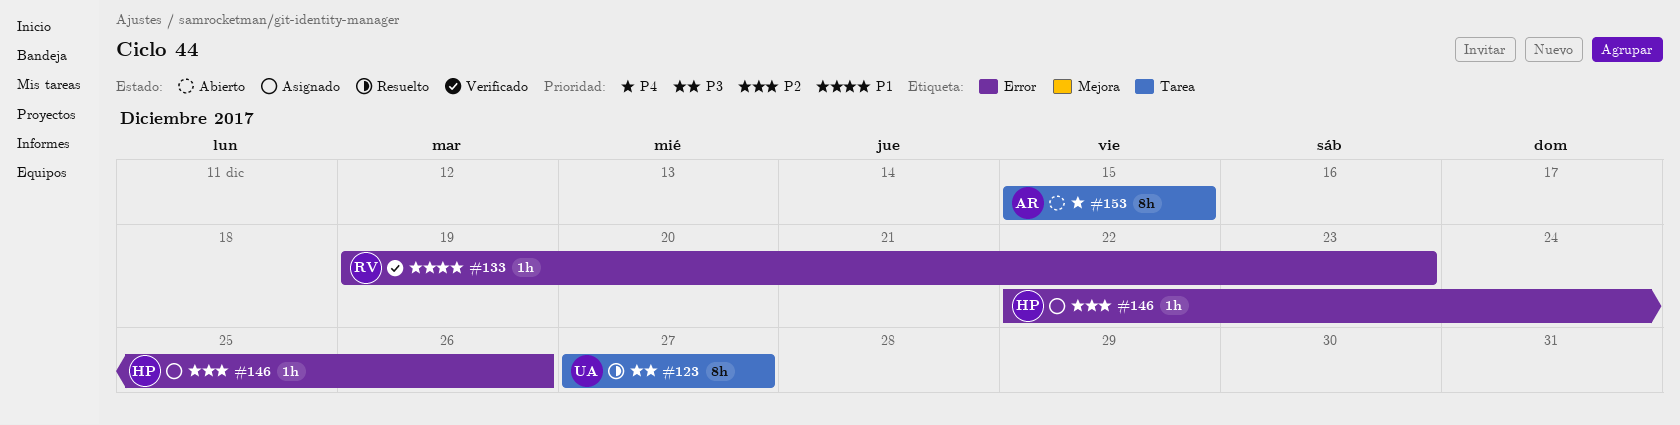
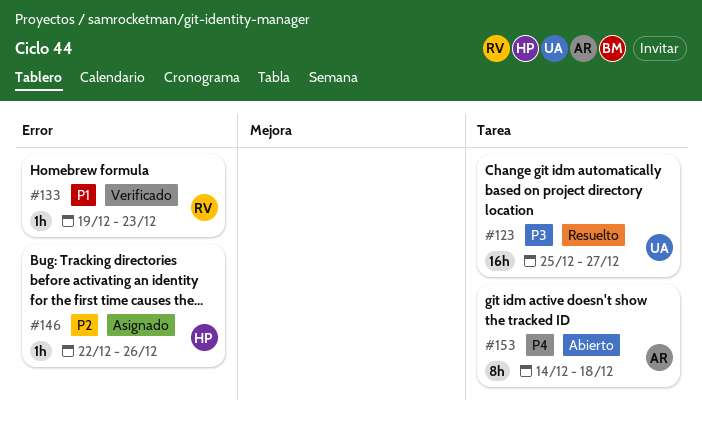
#123, estimate: 8h -> 16h
#123, start: Dec 27 -> Dec 25
#153, start: Dec 15 -> Dec 14
#153, due: Dec 15 -> Dec 18

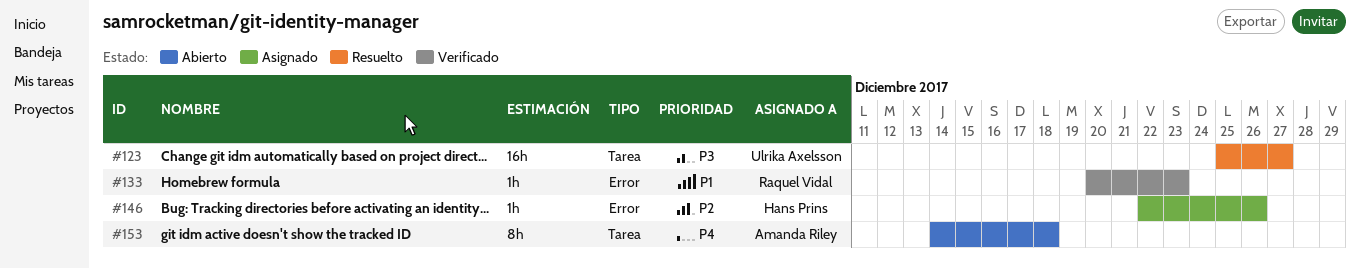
#133, start: Dec 19 -> Dec 20

